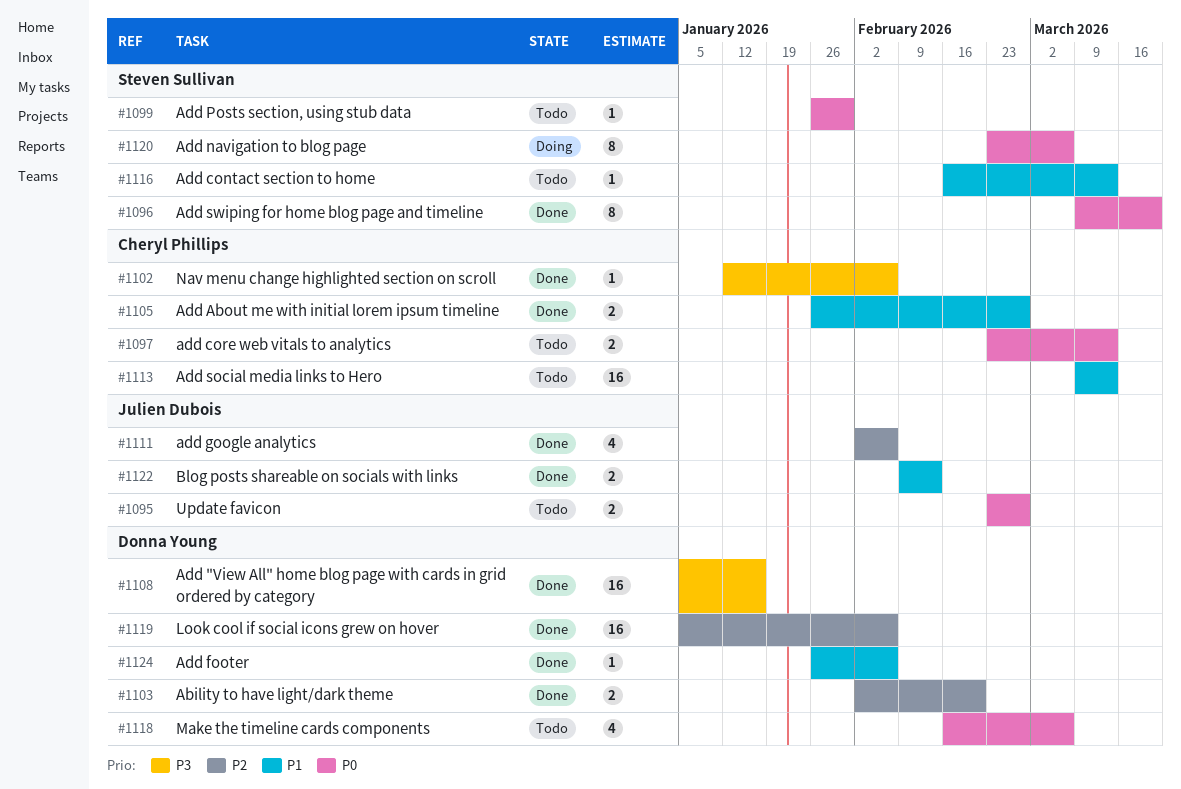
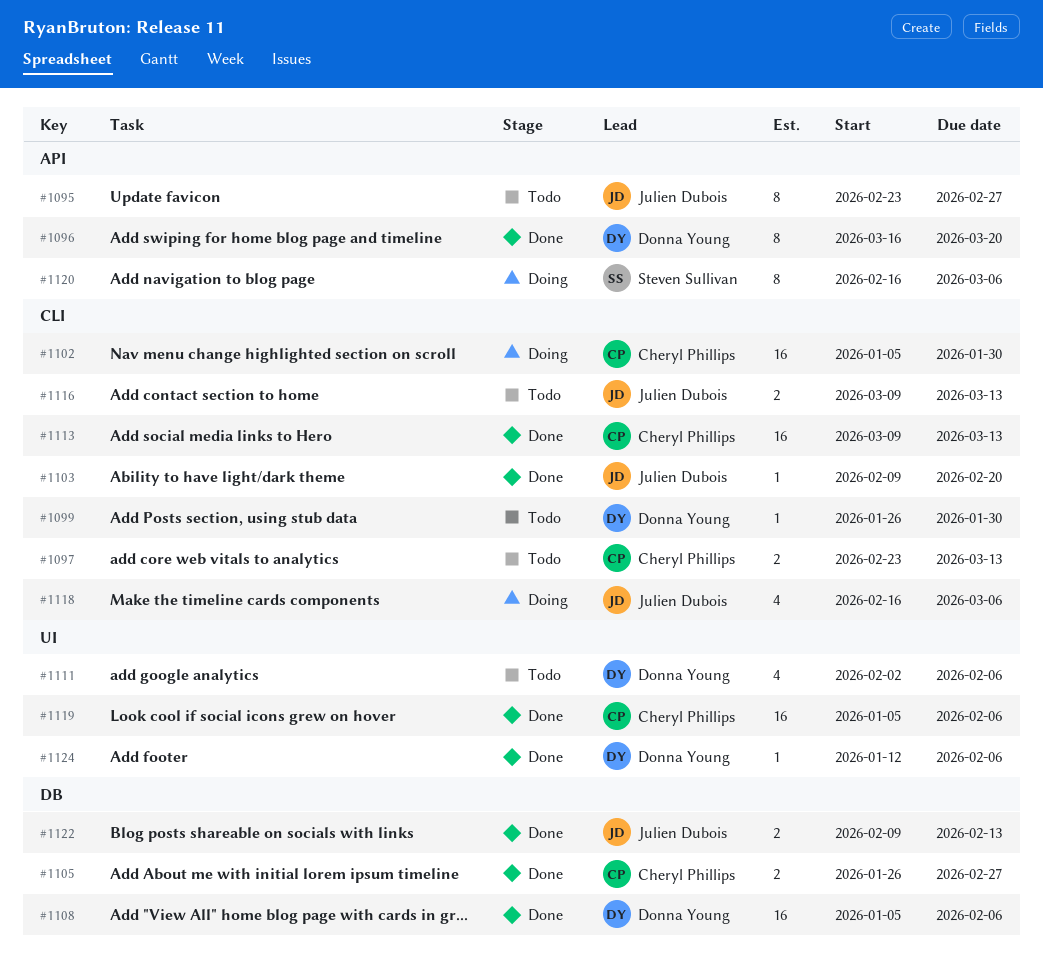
#1095, estimate: 2 -> 8
#1096, owner: Steven Sullivan -> Donna Young
#1096, start: Mar 9 -> Mar 16
#1099, owner: Steven Sullivan -> Donna Young
#1102, status: Done -> Doing
#1102, estimate: 1 -> 16
#1102, start: Jan 12 -> Jan 5
#1102, due: Feb 6 -> Jan 30
#1103, owner: Donna Young -> Julien Dubois
#1103, estimate: 2 -> 1
#1103, start: Feb 2 -> Feb 9
#1108, due: Jan 16 -> Feb 6
#1111, status: Done -> Todo
#1111, owner: Julien Dubois -> Donna Young
#1113, status: Todo -> Done
#1116, owner: Steven Sullivan -> Julien Dubois
#1116, estimate: 1 -> 2
#1116, start: Feb 16 -> Mar 9
#1118, status: Todo -> Doing
#1118, owner: Donna Young -> Julien Dubois
#1119, owner: Donna Young -> Cheryl Phillips
#1120, start: Feb 23 -> Feb 16
#1124, start: Jan 26 -> Jan 12

